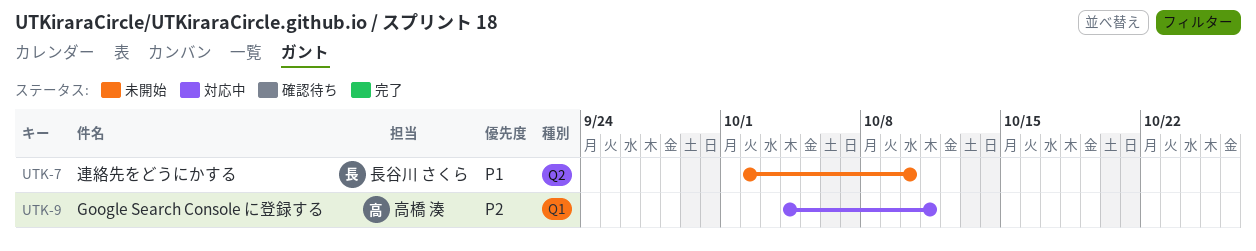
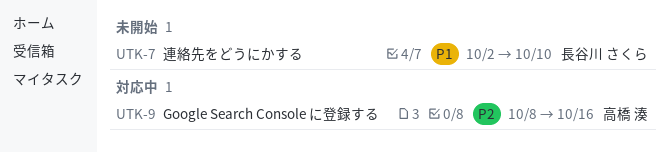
UTK-9, start: Oct 4 -> Oct 8
UTK-9, due: Oct 11 -> Oct 16

